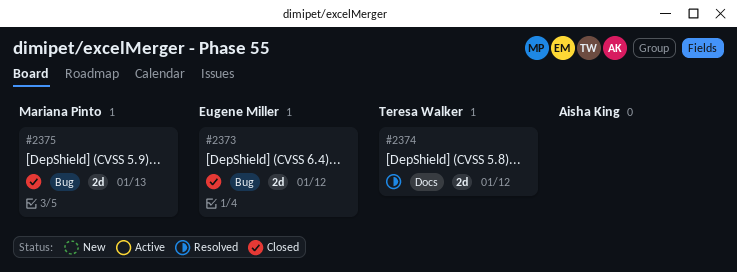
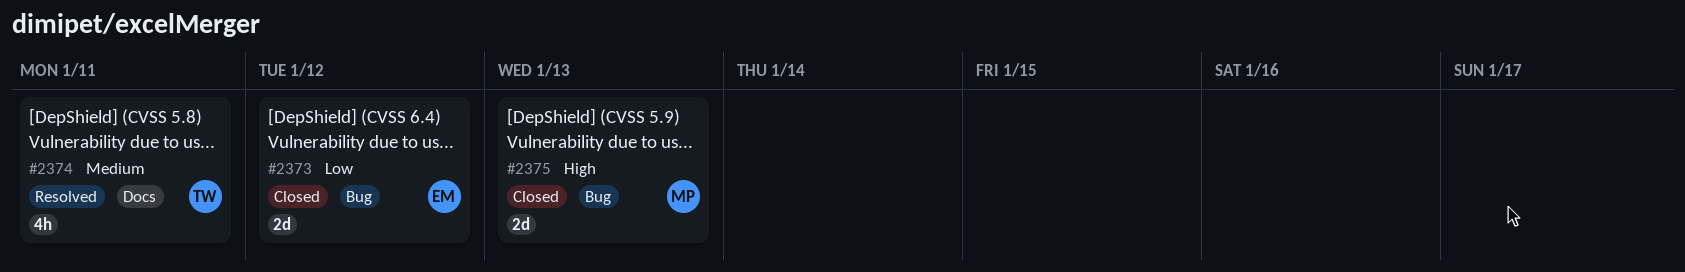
#2374, estimate: 2d -> 4h
#2374, due: Jan 12 -> Jan 11

